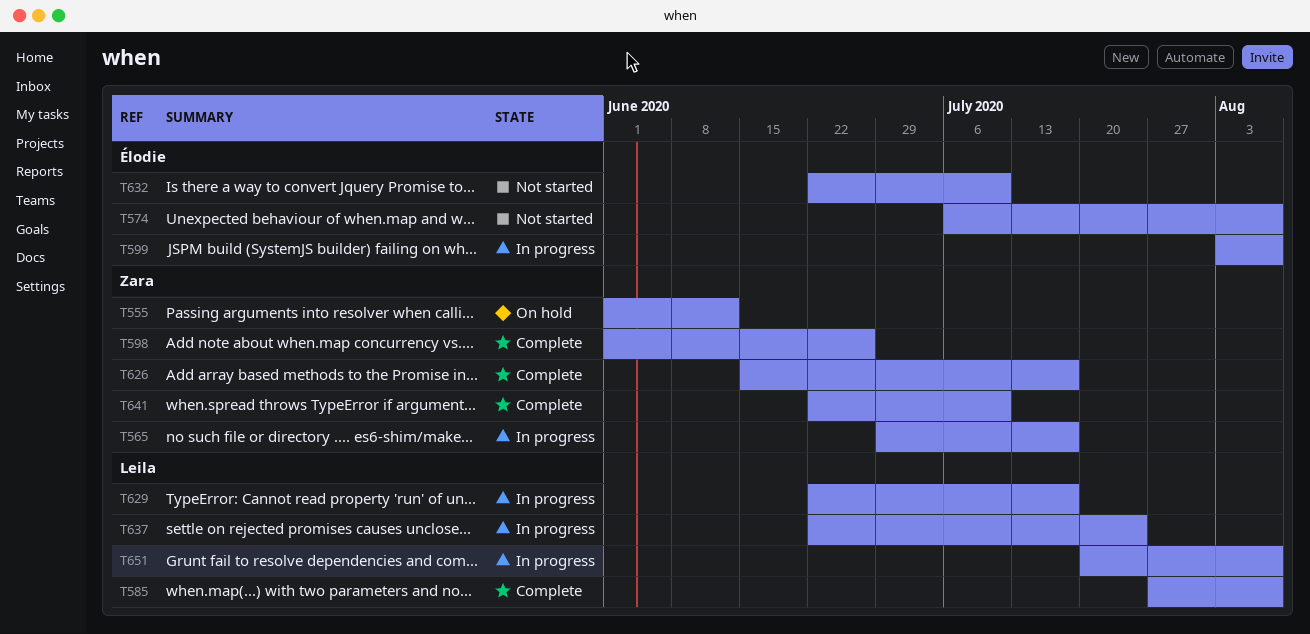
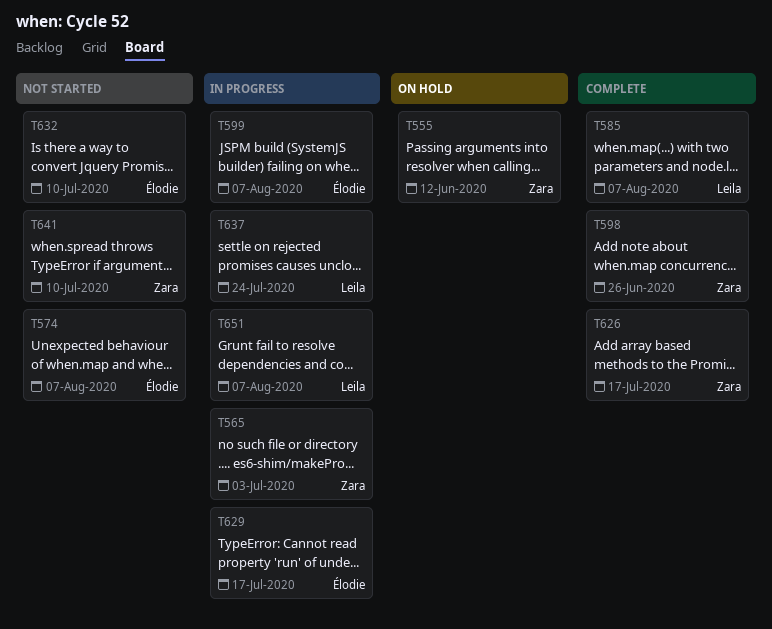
T565, due: Jul 17 -> Jul 3
T629, owner: Leila -> Élodie
T641, status: Complete -> Not started

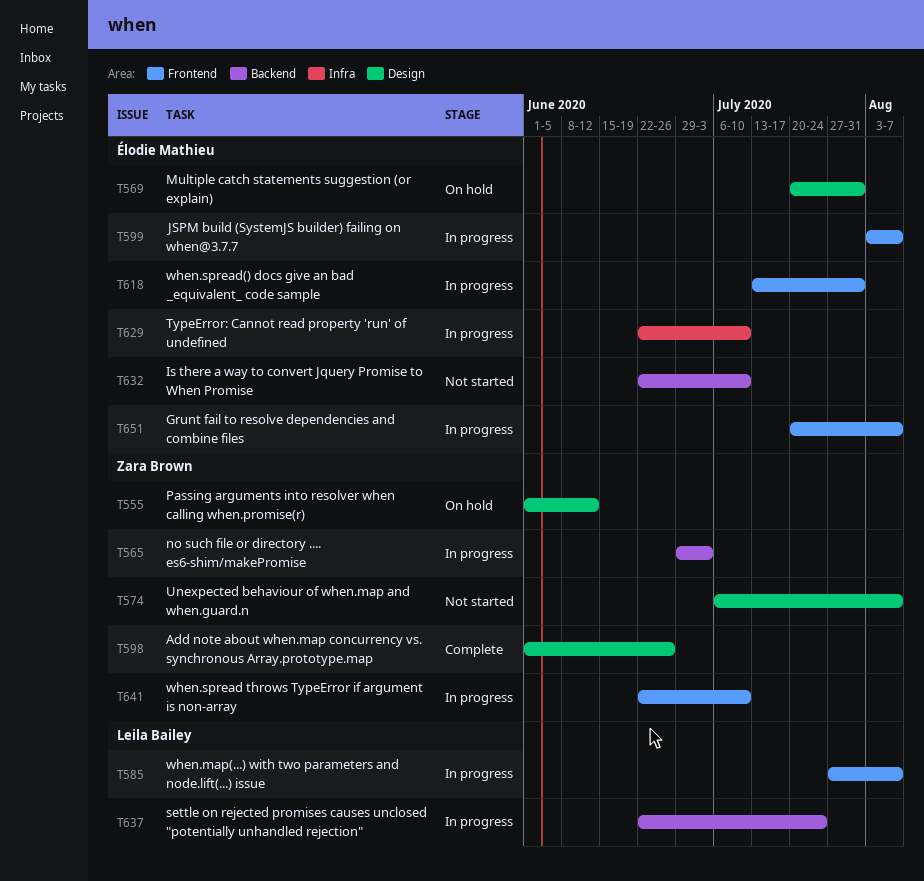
T569: none -> present
T574, owner: Élodie Mathieu -> Zara Brown
T585, status: Complete -> In progress
T618: none -> present
T626: present -> none
T629, due: Jul 17 -> Jul 10
T641, status: Not started -> In progress
T651, owner: Leila Bailey -> Élodie Mathieu

